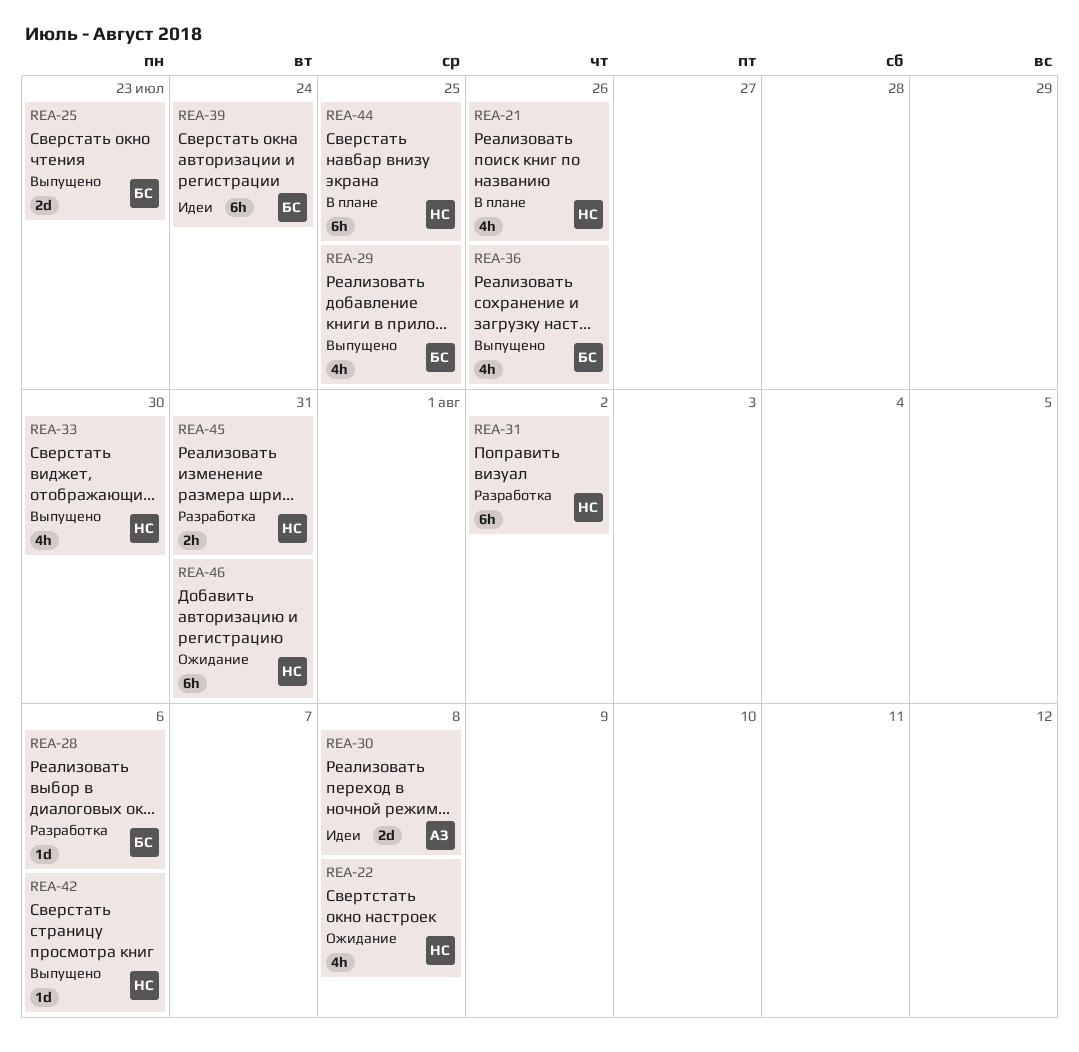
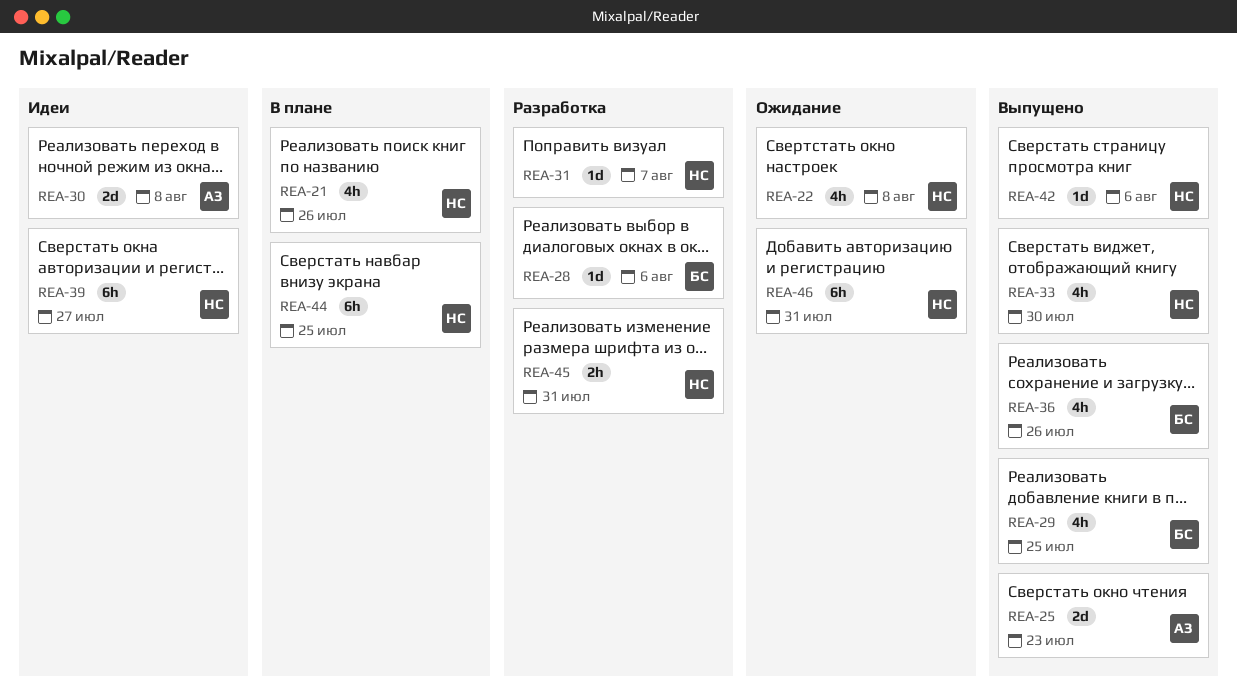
REA-25, owner: БС -> АЗ
REA-31, estimate: 6h -> 1d
REA-31, due: Aug 2 -> Aug 7
REA-39, owner: БС -> НС
REA-39, due: Jul 24 -> Jul 27

